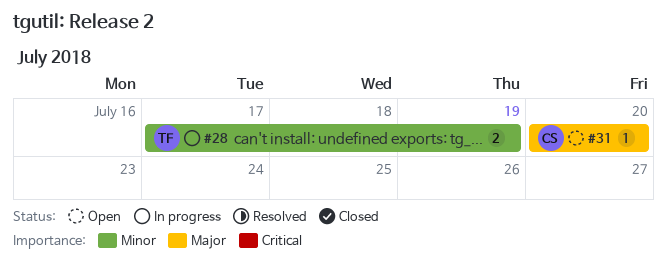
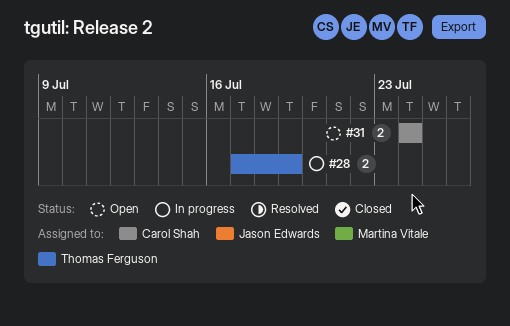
#31, estimate: 1 -> 2
#31, start: Jul 20 -> Jul 24
#31, due: Jul 20 -> Jul 24

